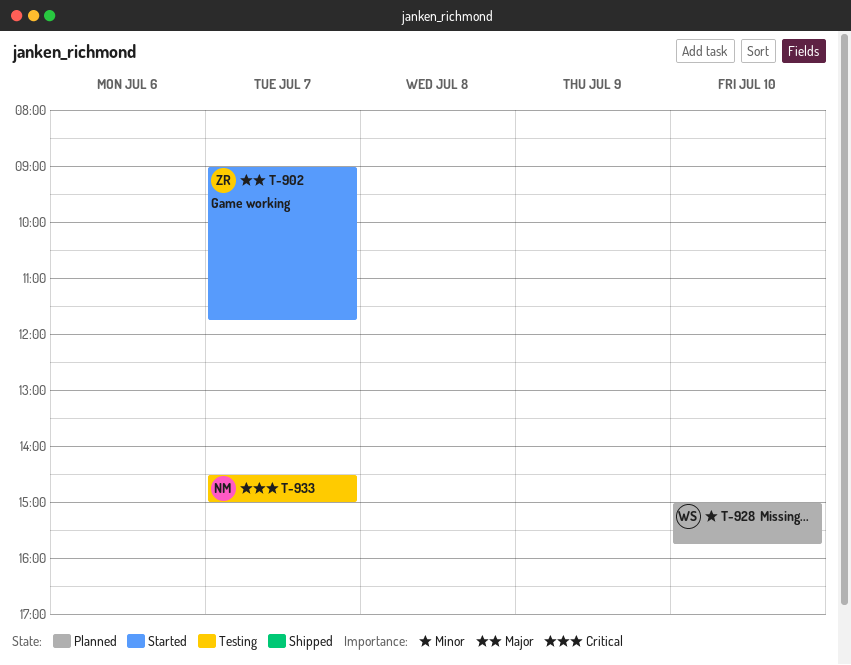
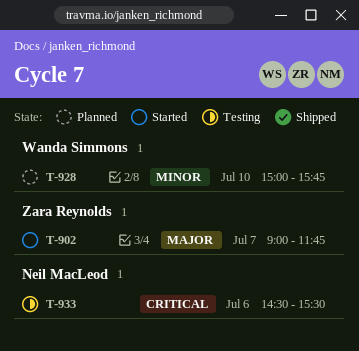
T-933, day: Jul 7 -> Jul 6
T-933, ends: 15:00 -> 15:30

